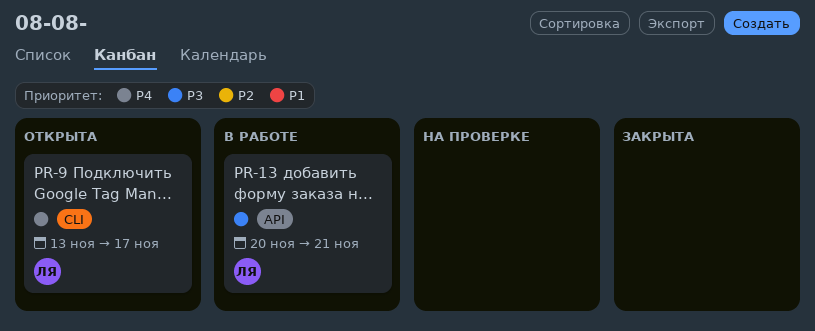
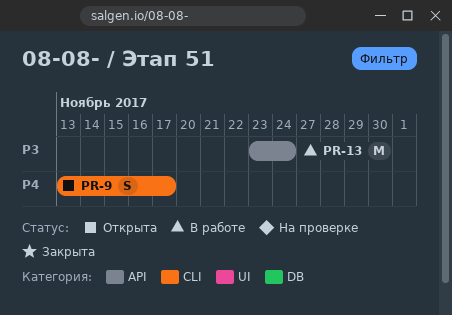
PR-13, start: Nov 20 -> Nov 23
PR-13, due: Nov 21 -> Nov 24

